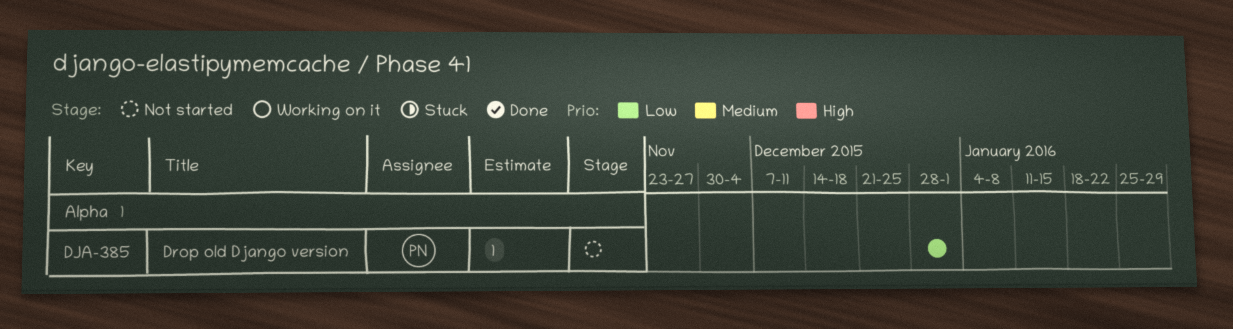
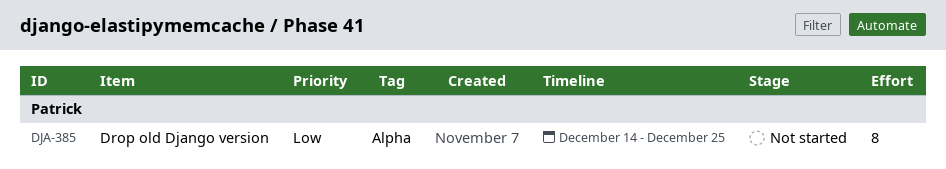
DJA-385, estimate: 1 -> 8
DJA-385, start: Dec 28 -> Dec 14
DJA-385, due: Jan 1 -> Dec 25

